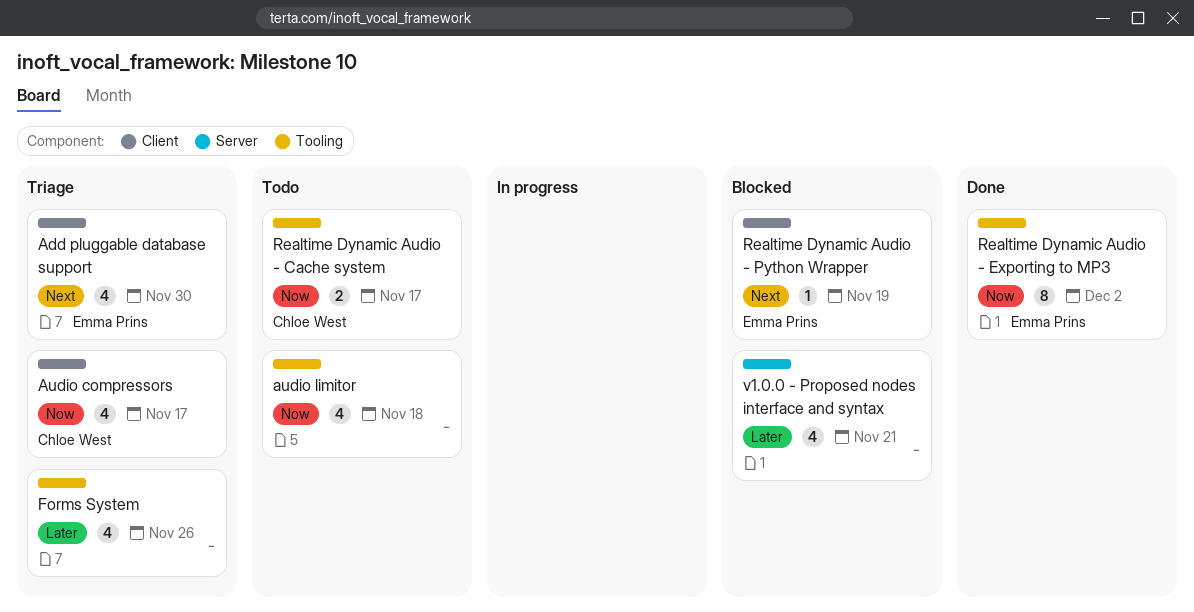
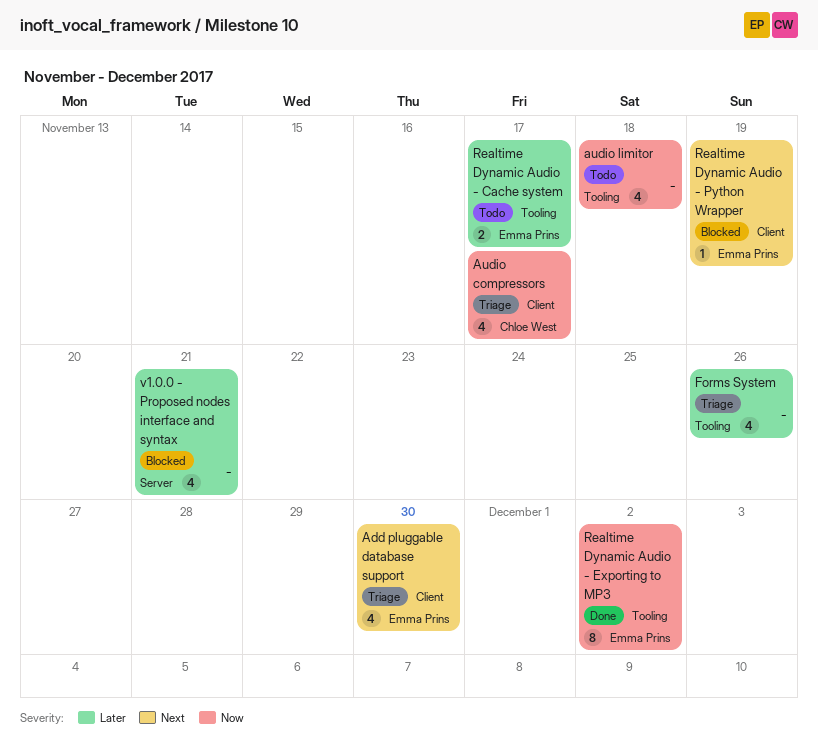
Realtime Dynamic Audio - Cache system, owner: Chloe West -> Emma Prins
Realtime Dynamic Audio - Cache system, priority: Now -> Later

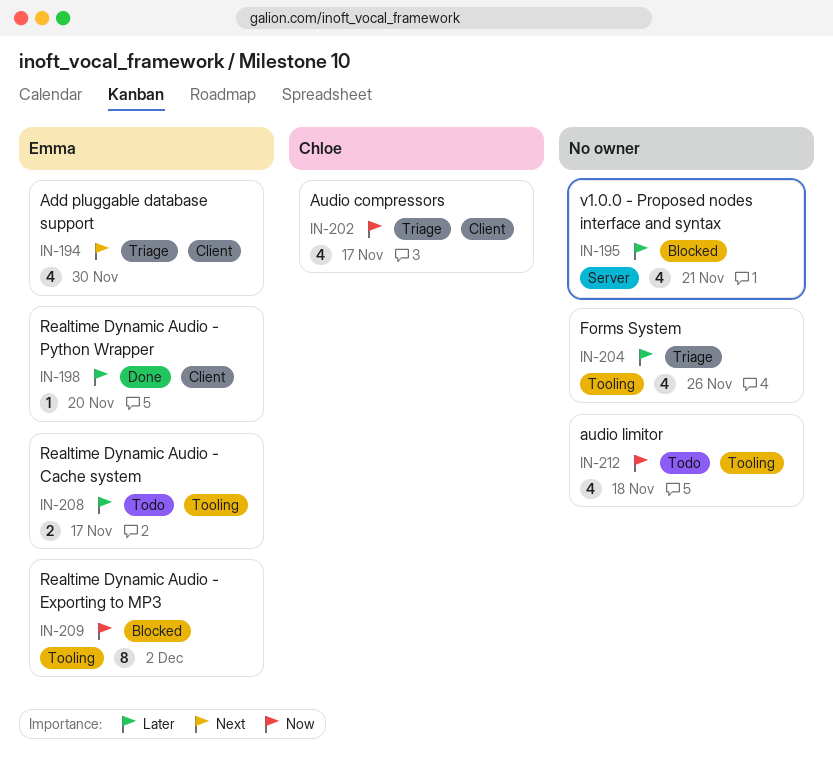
Realtime Dynamic Audio - Exporting to MP3, status: Done -> Blocked
Realtime Dynamic Audio - Python Wrapper, status: Blocked -> Done
Realtime Dynamic Audio - Python Wrapper, priority: Next -> Later
Realtime Dynamic Audio - Python Wrapper, due: Nov 19 -> Nov 20

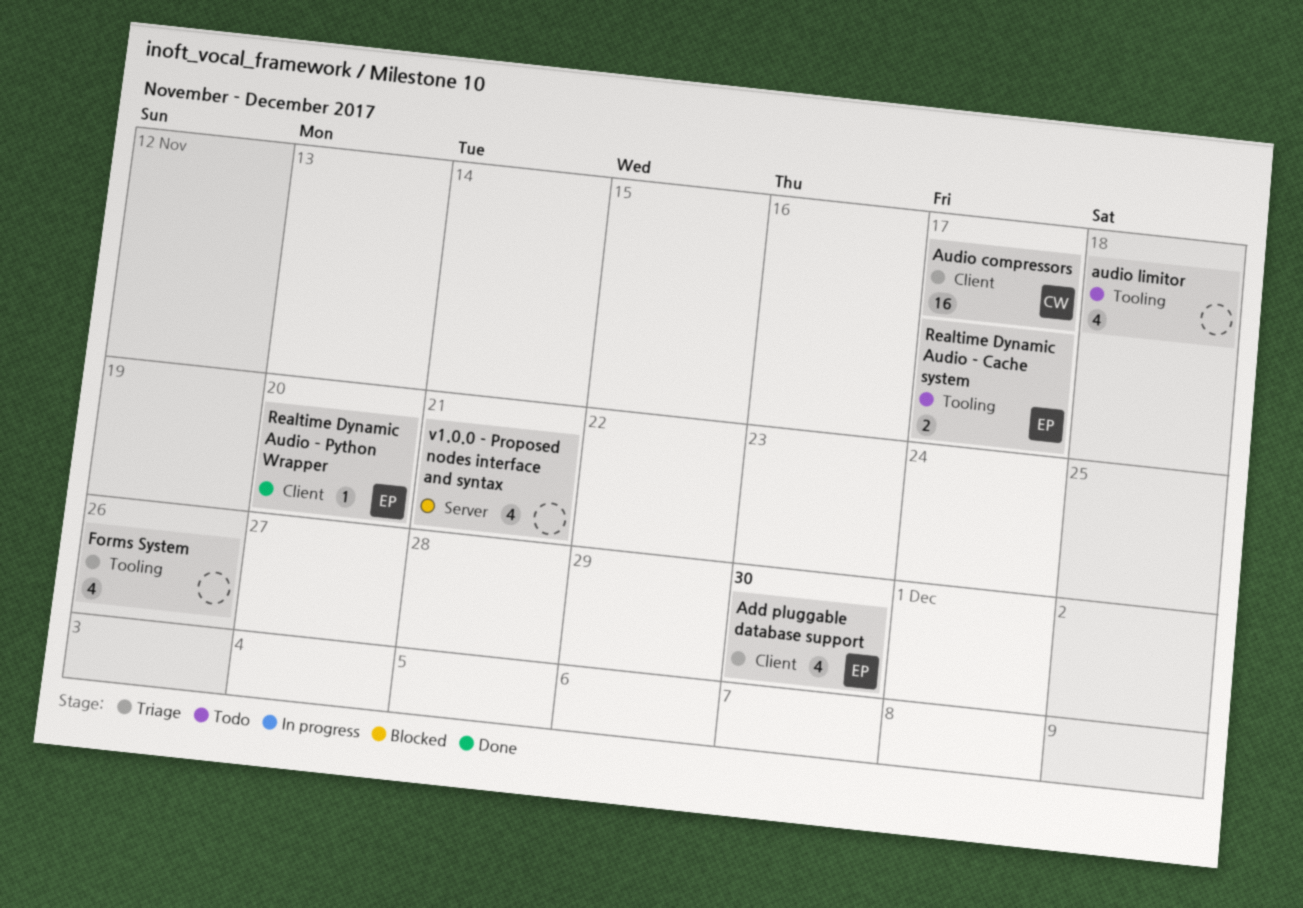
Audio compressors, estimate: 4 -> 16
Realtime Dynamic Audio - Exporting to MP3: present -> none

